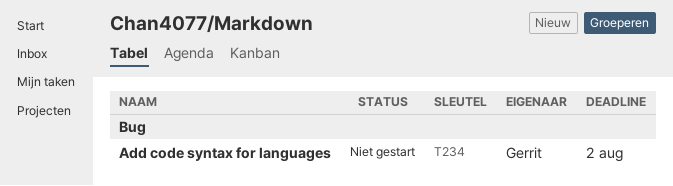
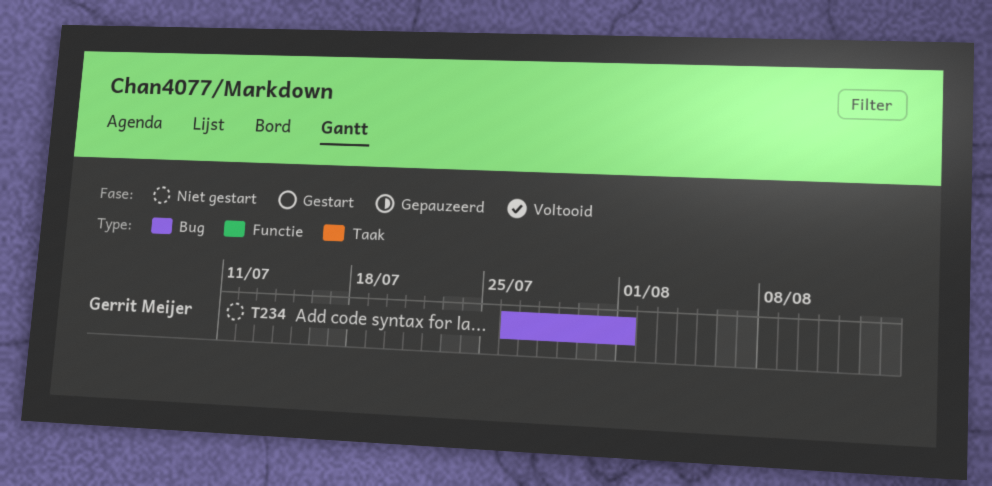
T234, due: Aug 2 -> Aug 1

